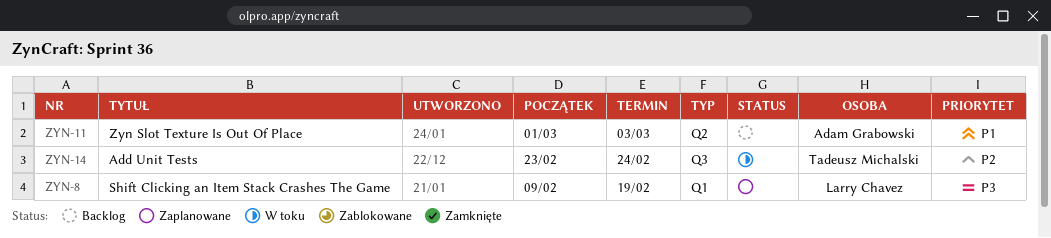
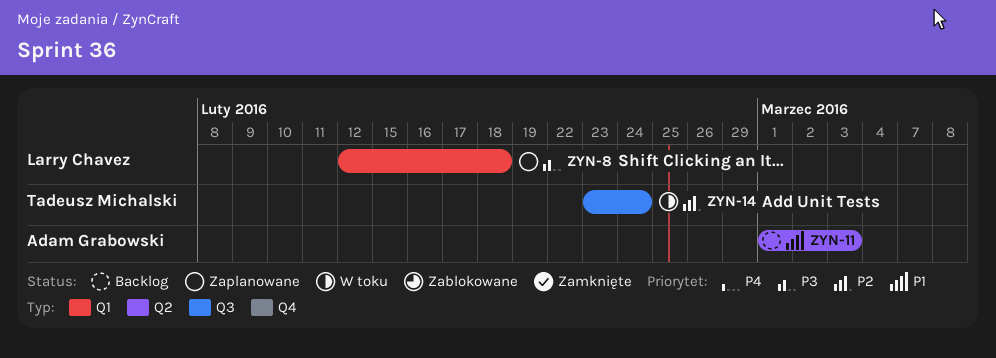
ZYN-8, start: Feb 9 -> Feb 12
ZYN-8, due: Feb 19 -> Feb 18

